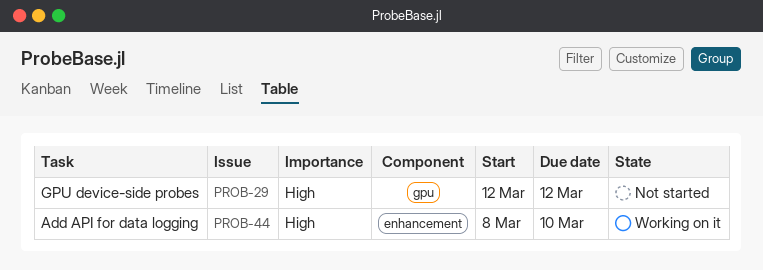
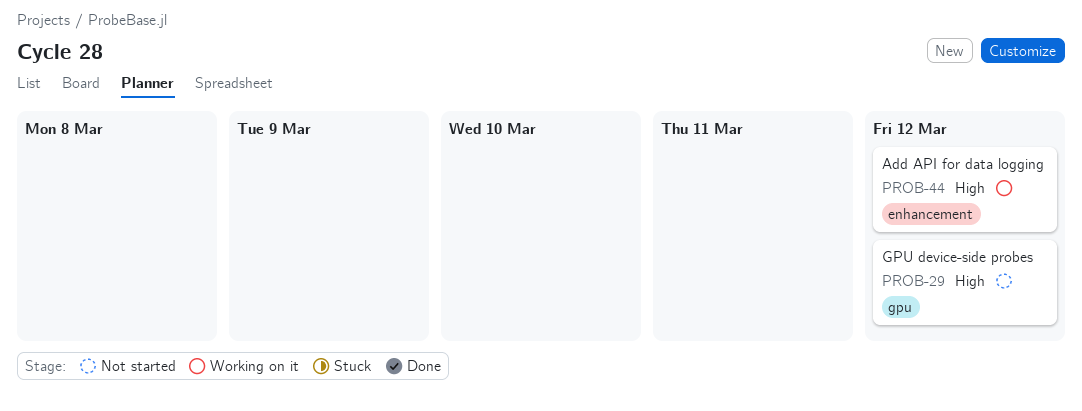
PROB-44, due: Mar 10 -> Mar 12

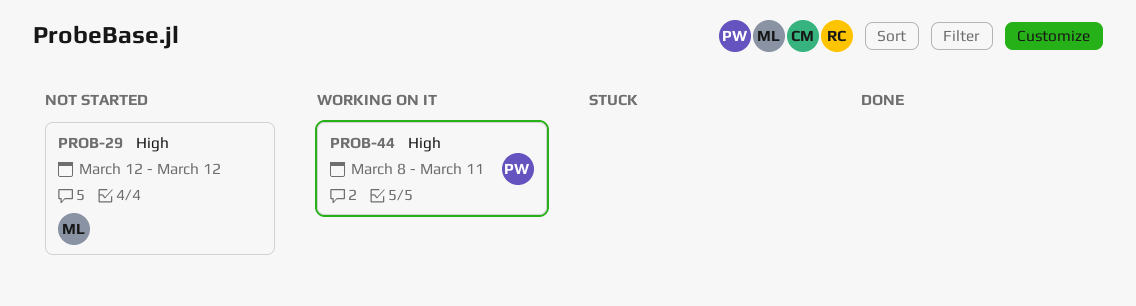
PROB-44, due: Mar 12 -> Mar 11

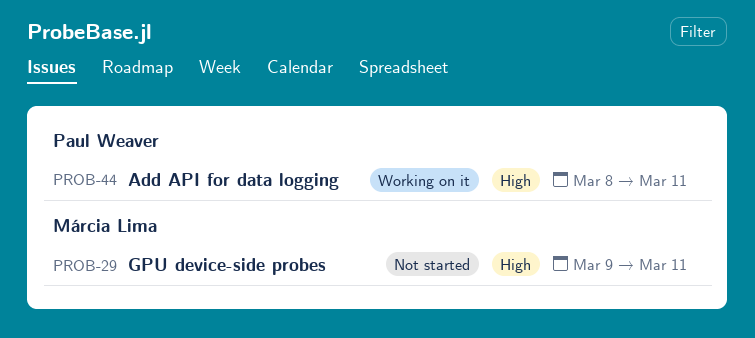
PROB-29, start: Mar 12 -> Mar 9
PROB-29, due: Mar 12 -> Mar 11

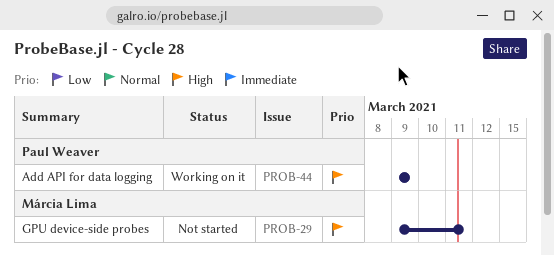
PROB-44, start: Mar 8 -> Mar 9
PROB-44, due: Mar 11 -> Mar 9

